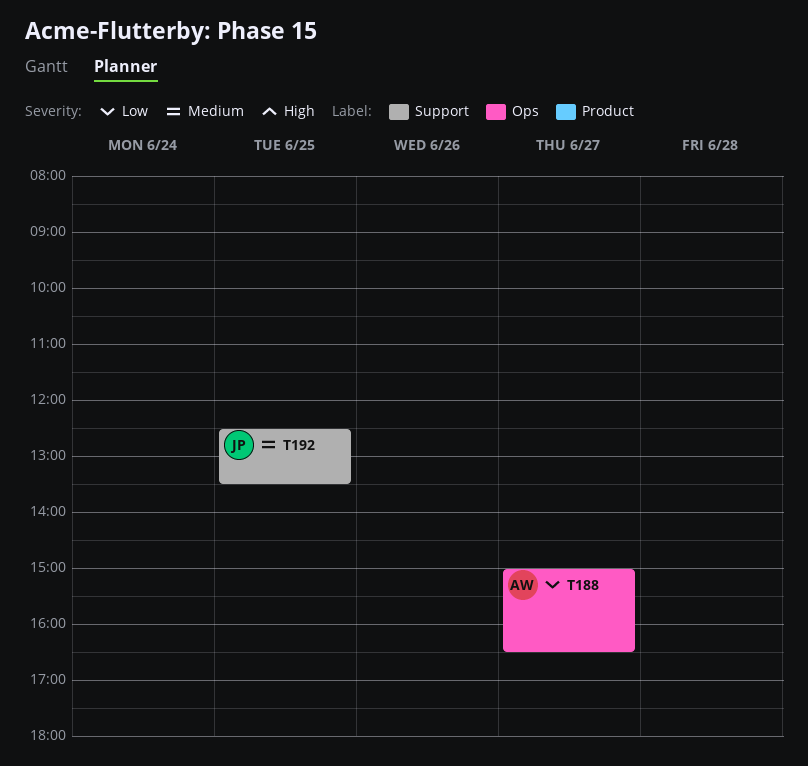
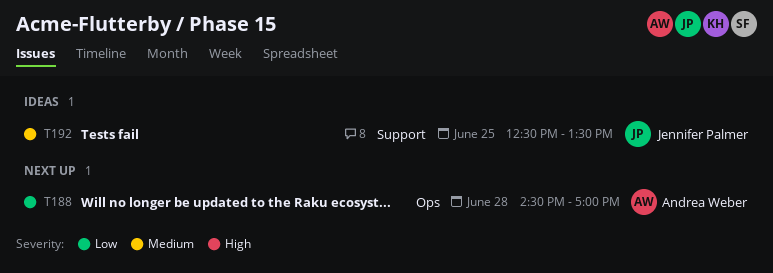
T188, day: Jun 27 -> Jun 28
T188, begins: 15:00 -> 14:30
T188, ends: 16:30 -> 17:00

